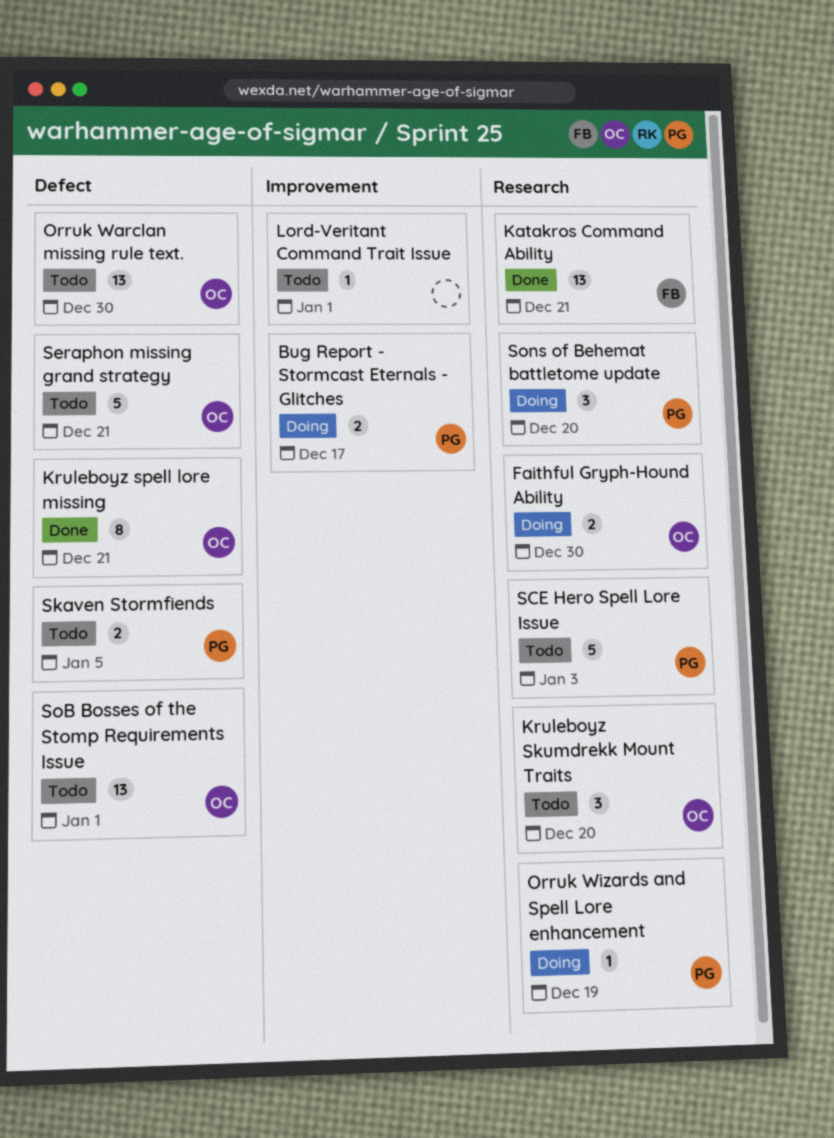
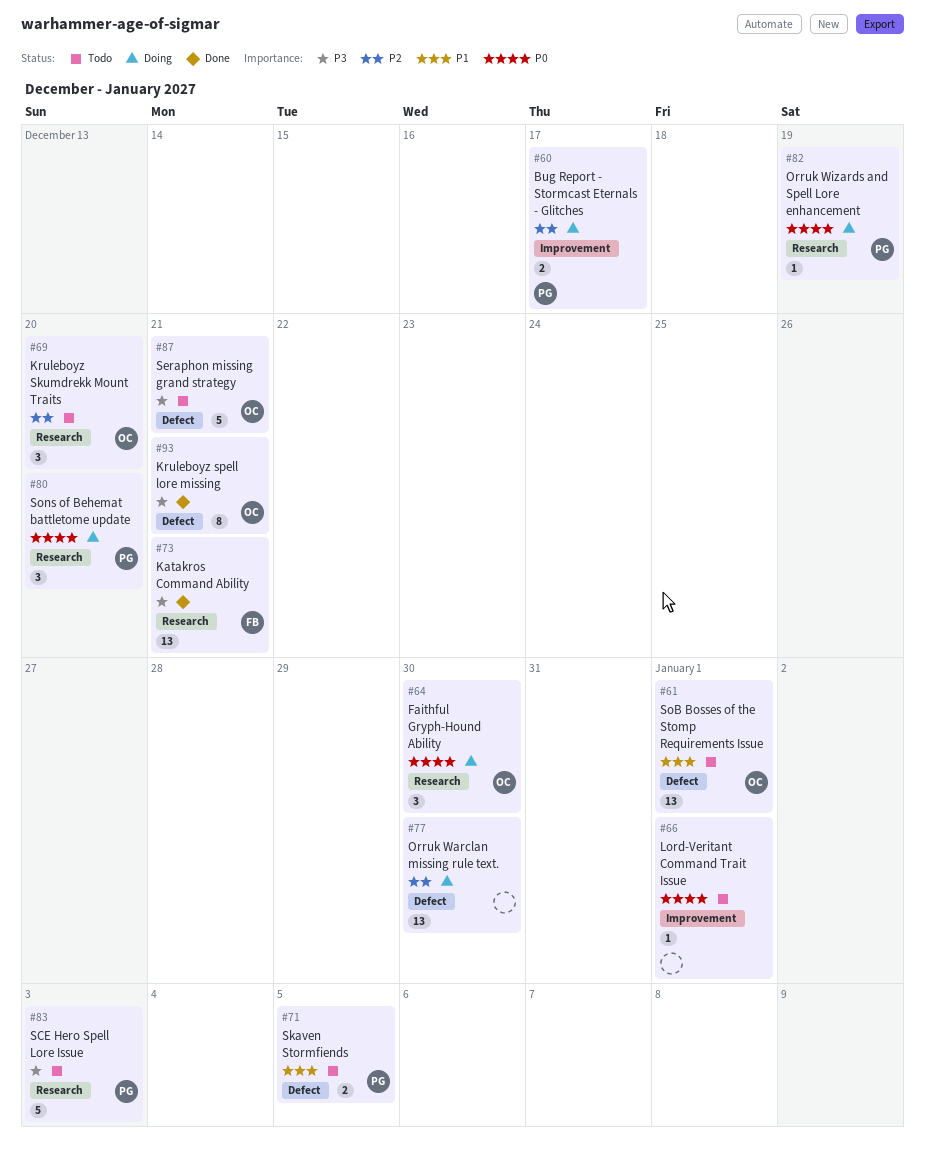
Faithful Gryph-Hound Ability, estimate: 2 -> 3
Orruk Warclan missing rule text., status: Todo -> Doing
Orruk Warclan missing rule text., owner: OC -> none

